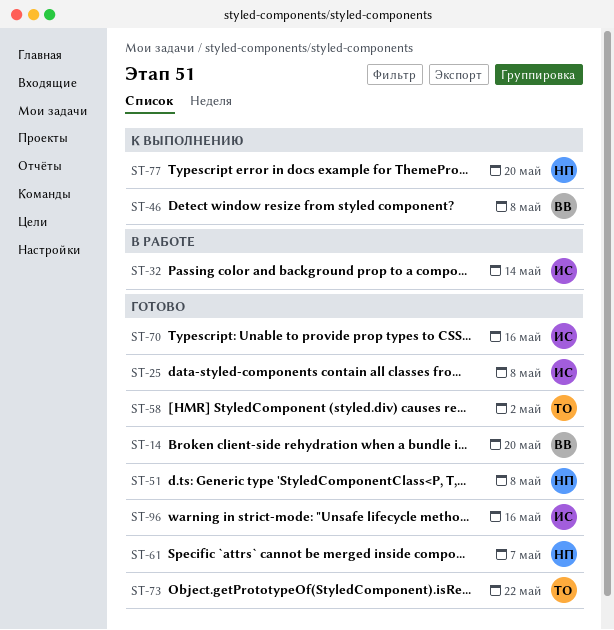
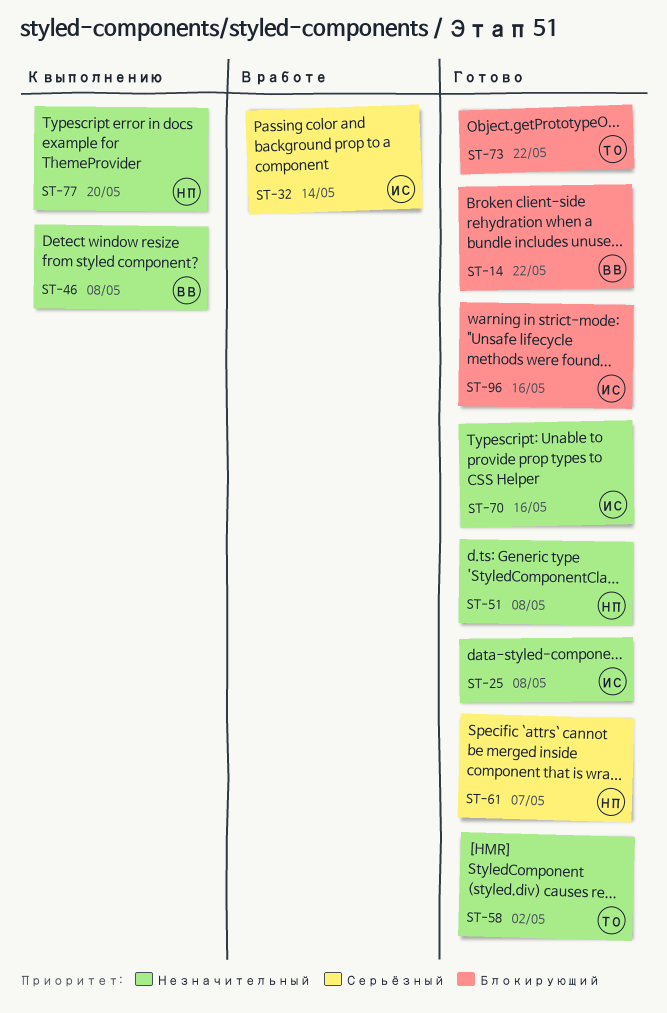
ST-14, due: May 20 -> May 22

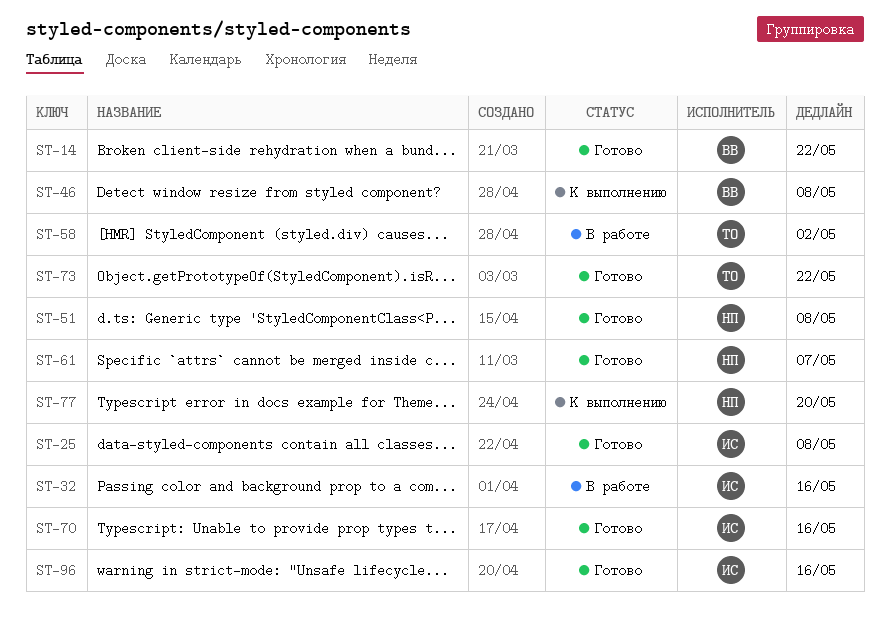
ST-32, due: May 14 -> May 16
ST-58, status: Готово -> В работе

